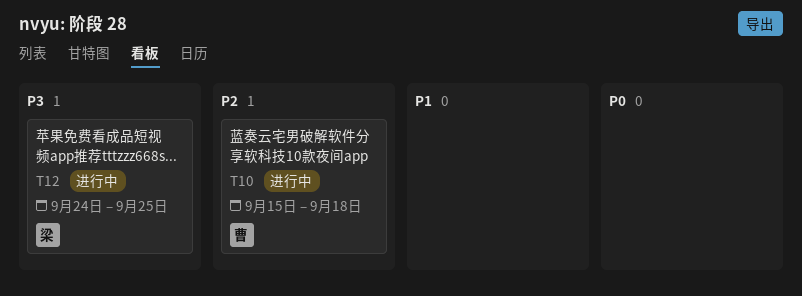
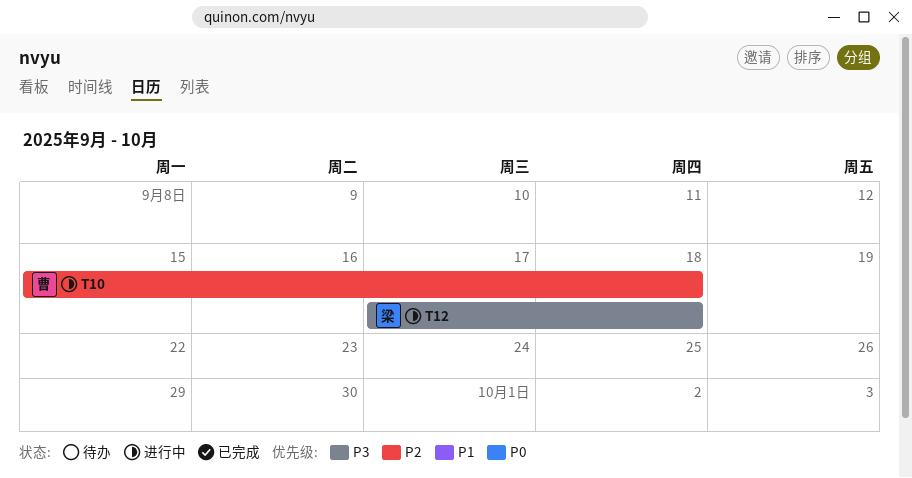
T12, start: Sep 24 -> Sep 17
T12, due: Sep 25 -> Sep 18

